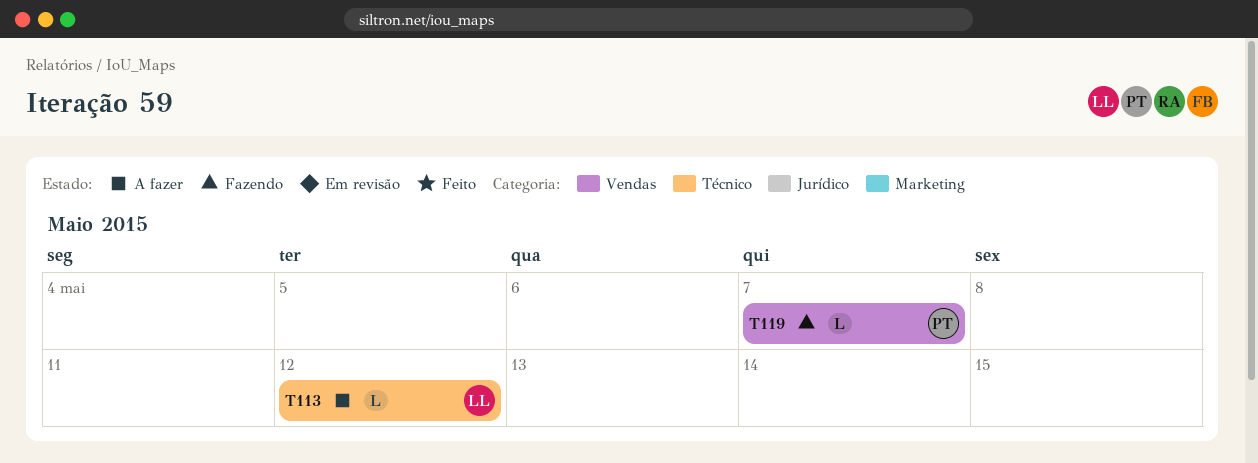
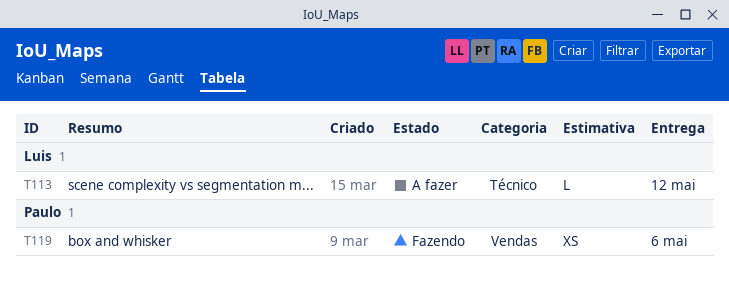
T119, estimate: L -> XS
T119, due: May 7 -> May 6

